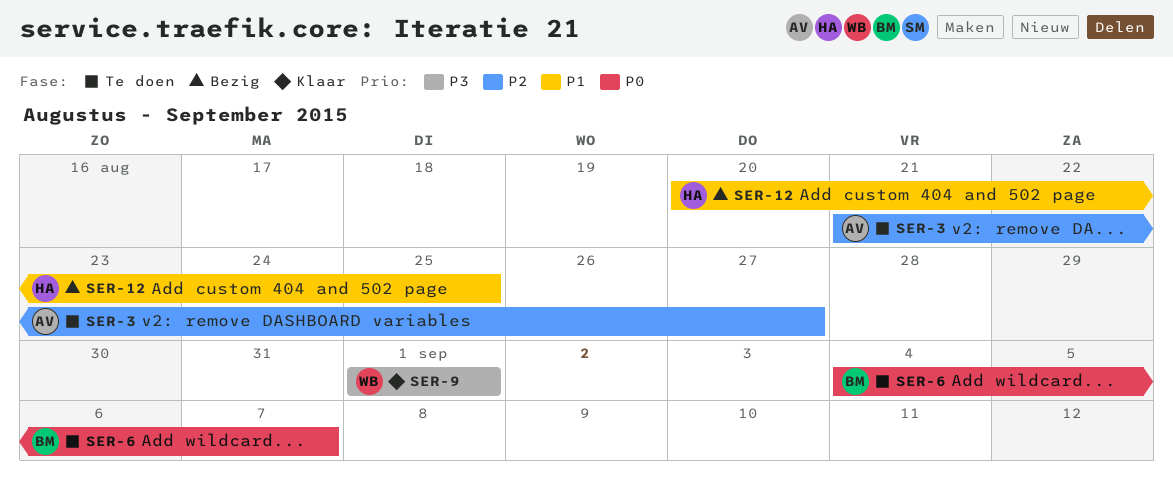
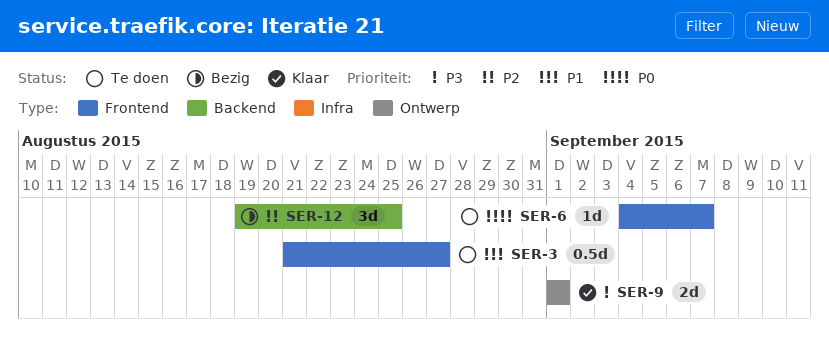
SER-3, priority: P2 -> P1
SER-12, priority: P1 -> P2
SER-12, start: Aug 20 -> Aug 19

